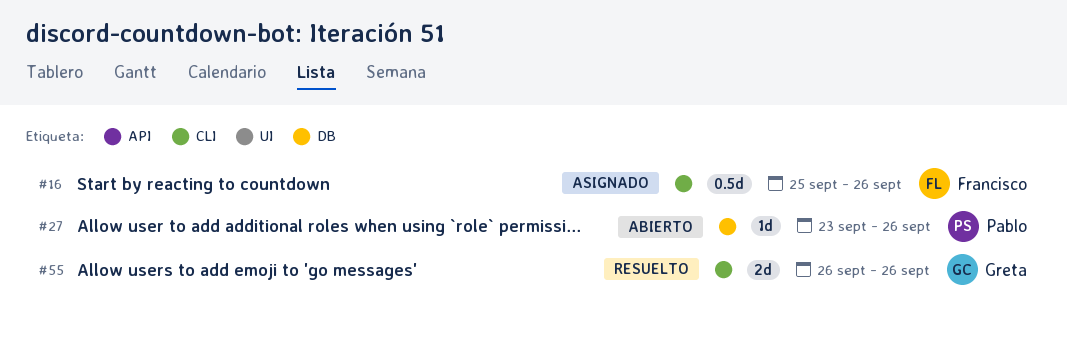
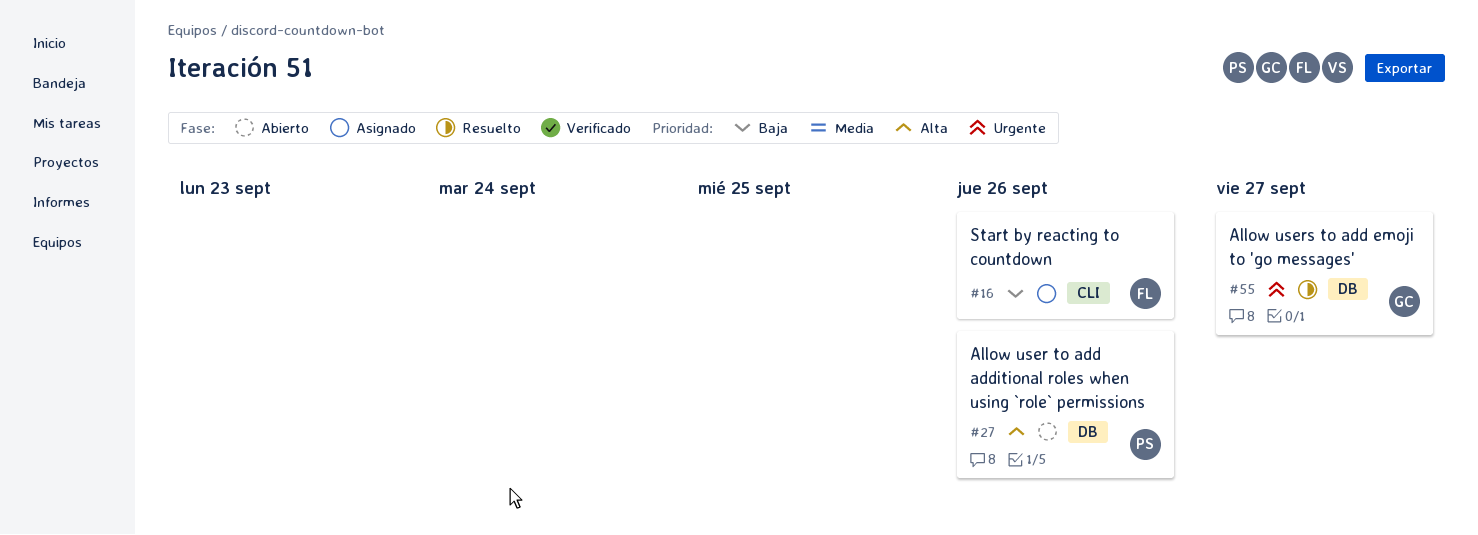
#55, label: CLI -> DB
#55, due: Sep 26 -> Sep 27

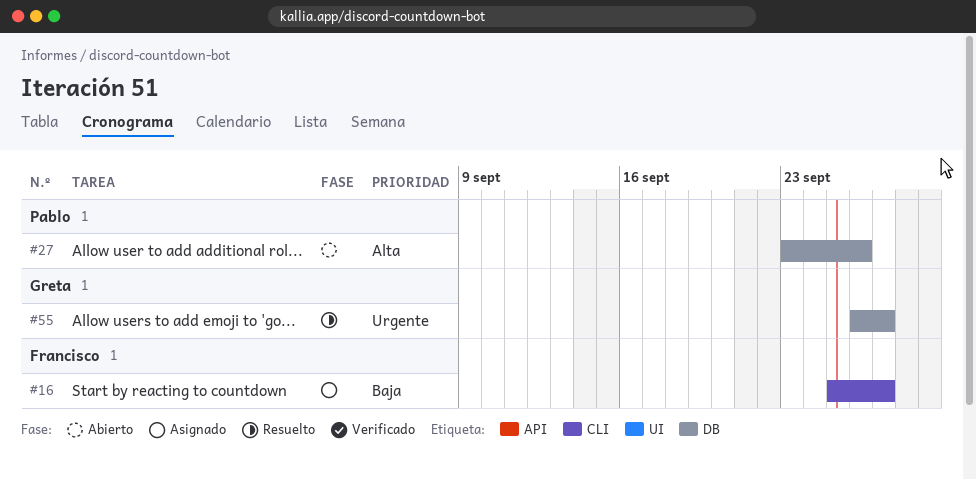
#16, due: Sep 26 -> Sep 27

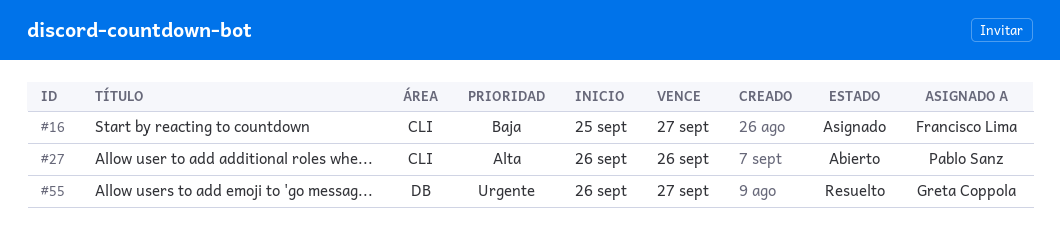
#27, label: DB -> CLI
#27, start: Sep 23 -> Sep 26

